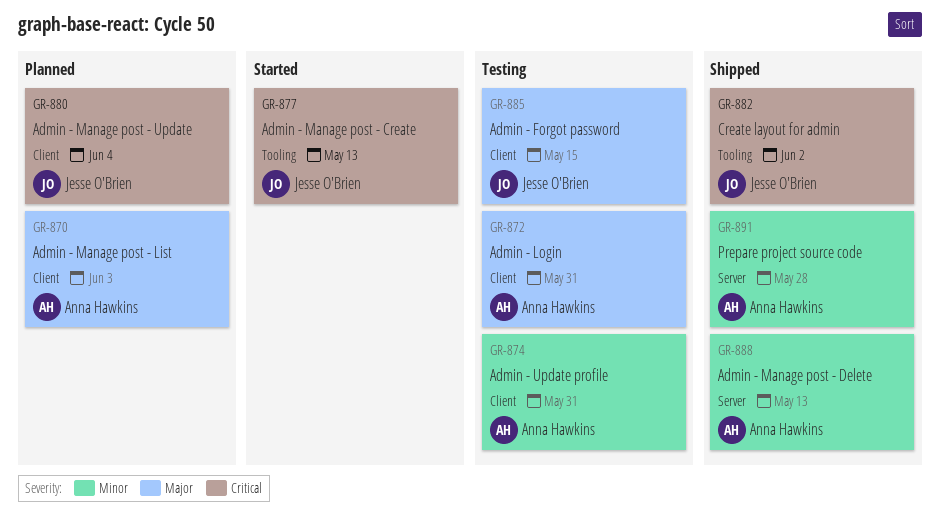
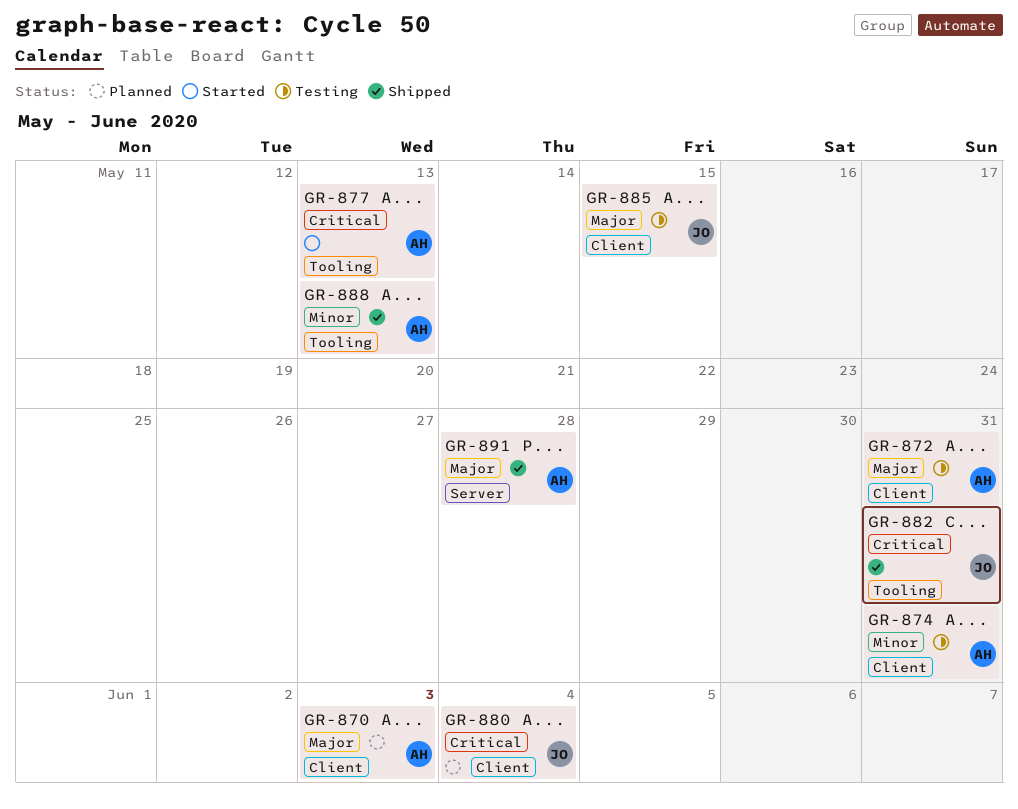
GR-877, owner: Jesse O'Brien -> Anna Hawkins
GR-882, due: Jun 2 -> May 31
GR-888, label: Server -> Tooling
GR-891, priority: Minor -> Major

